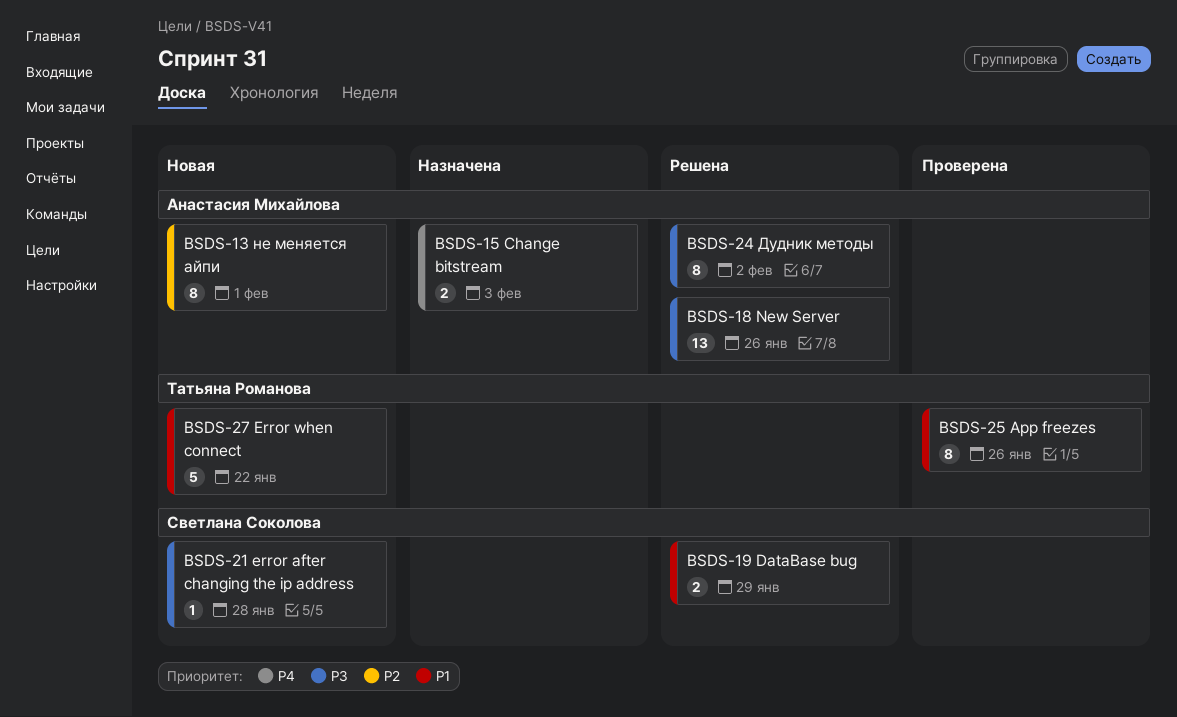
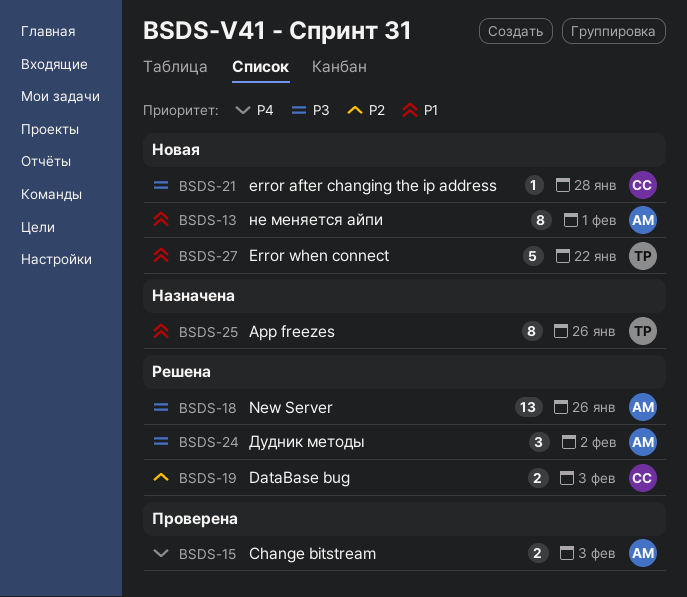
BSDS-13, priority: P2 -> P1
BSDS-15, status: Назначена -> Проверена
BSDS-19, priority: P1 -> P2
BSDS-19, due: Jan 29 -> Feb 3
BSDS-24, estimate: 8 -> 3
BSDS-25, status: Проверена -> Назначена

